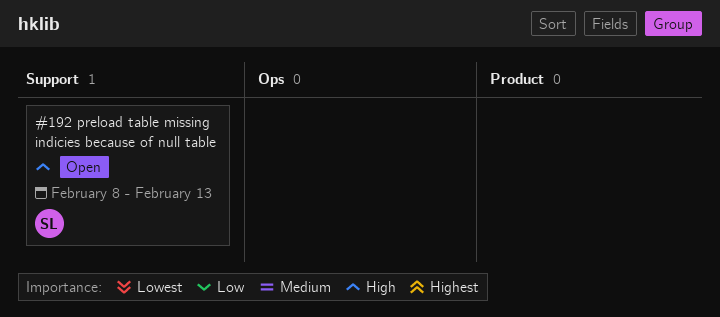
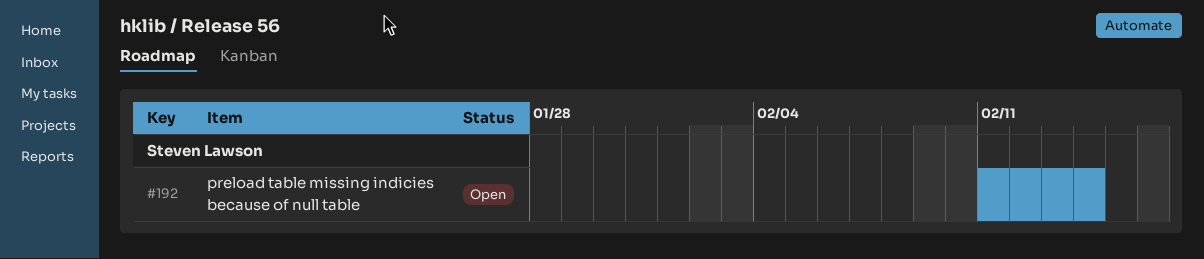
#192, start: Feb 8 -> Feb 11
#192, due: Feb 13 -> Feb 14

